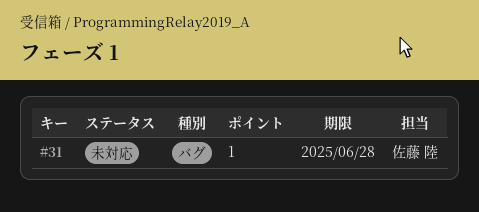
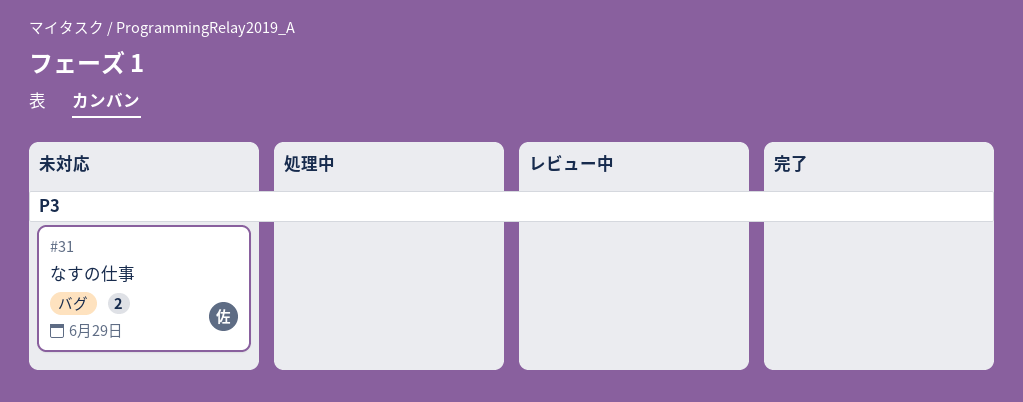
#31, estimate: 1 -> 2
#31, due: Jun 28 -> Jun 29

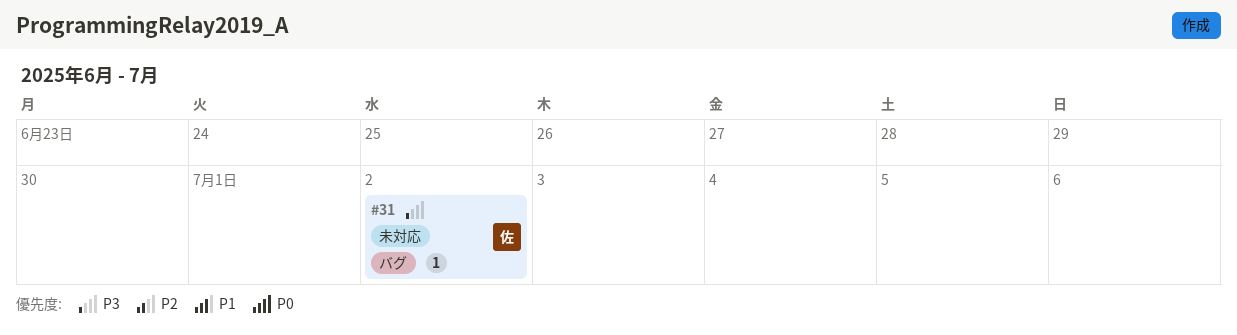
#31, estimate: 2 -> 1
#31, due: Jun 29 -> Jul 2

